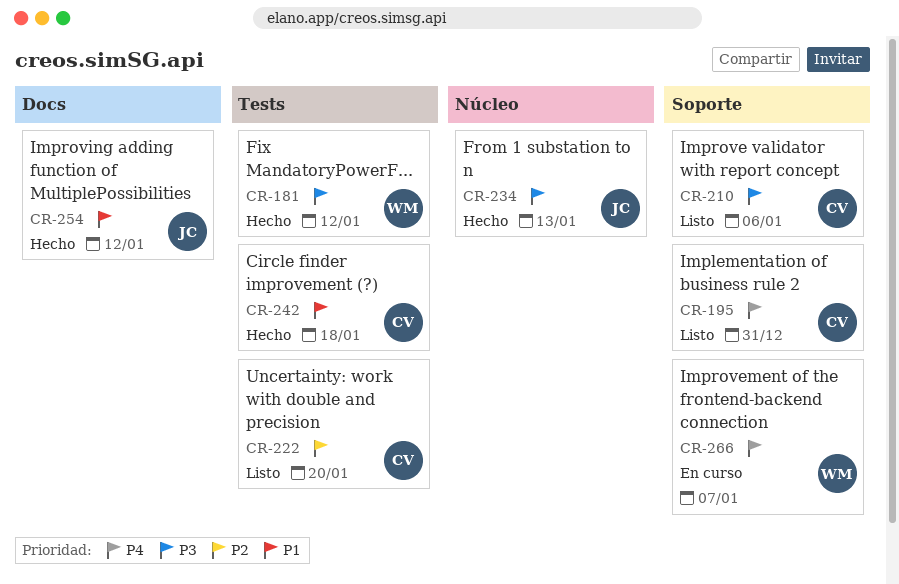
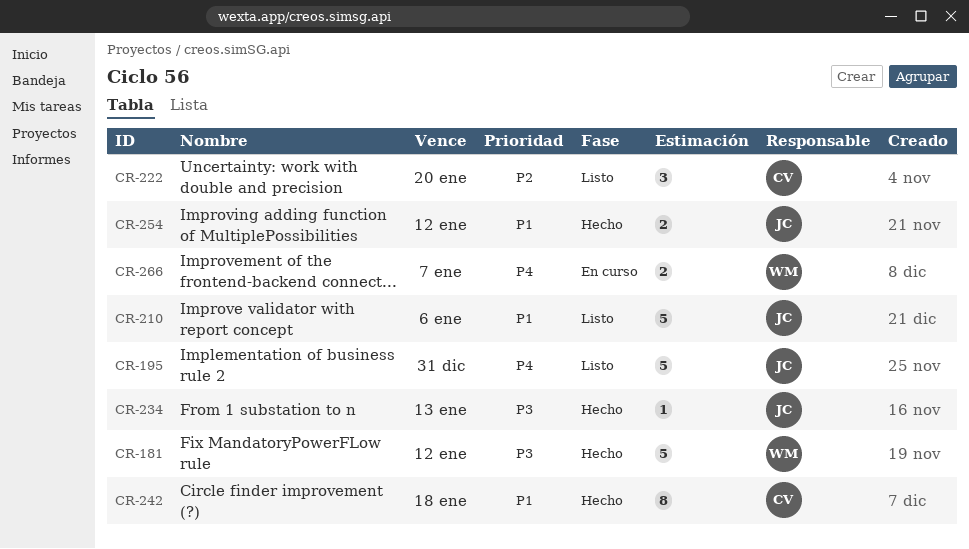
CR-195, owner: CV -> JC
CR-210, owner: CV -> JC
CR-210, priority: P3 -> P1

